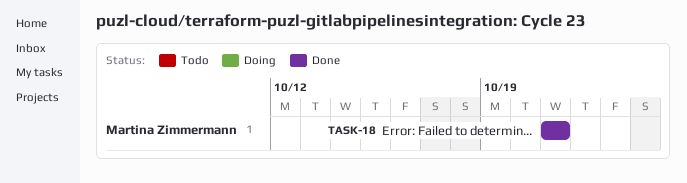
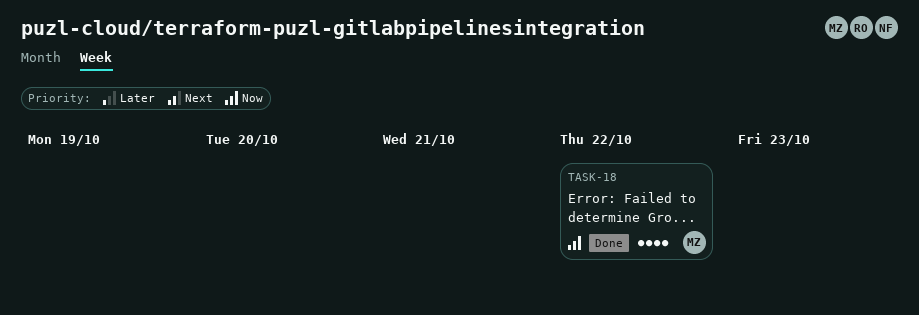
TASK-18, due: Oct 21 -> Oct 22

